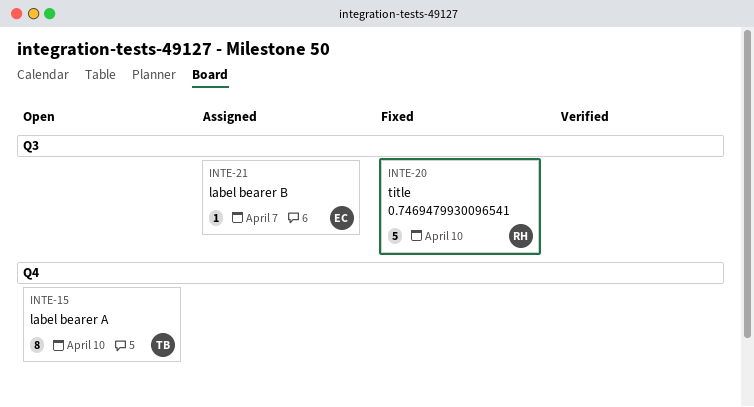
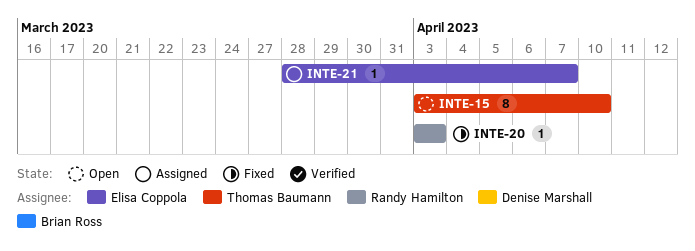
INTE-20, estimate: 5 -> 1
INTE-20, due: Apr 10 -> Apr 3

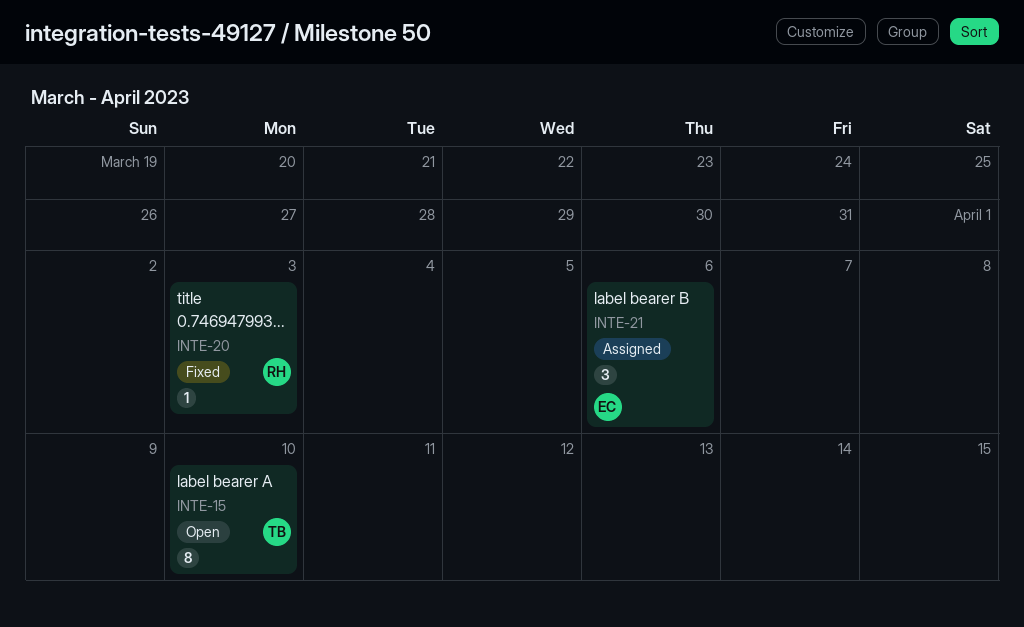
INTE-21, estimate: 1 -> 3
INTE-21, due: Apr 7 -> Apr 6

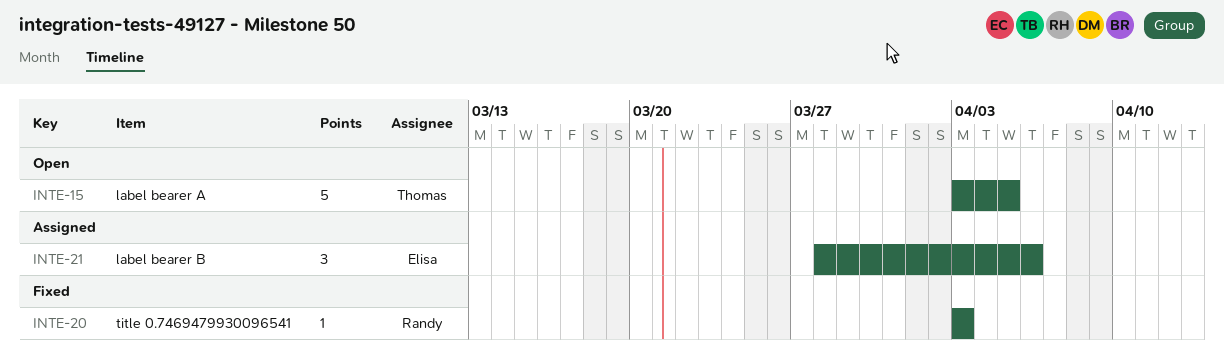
INTE-15, estimate: 8 -> 5
INTE-15, due: Apr 10 -> Apr 5

